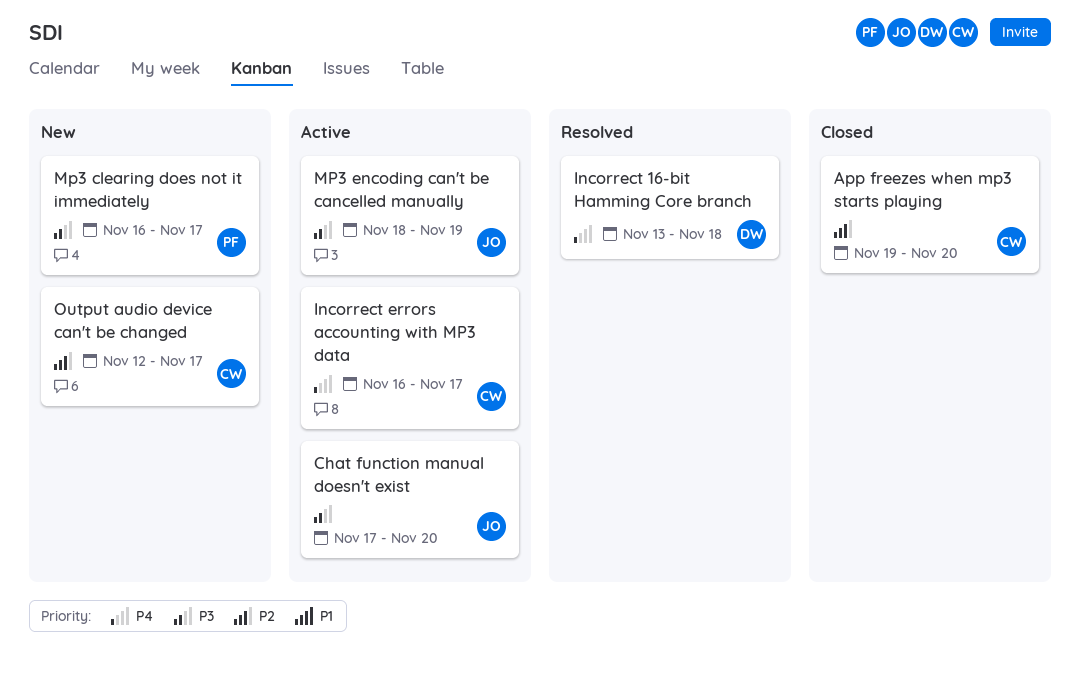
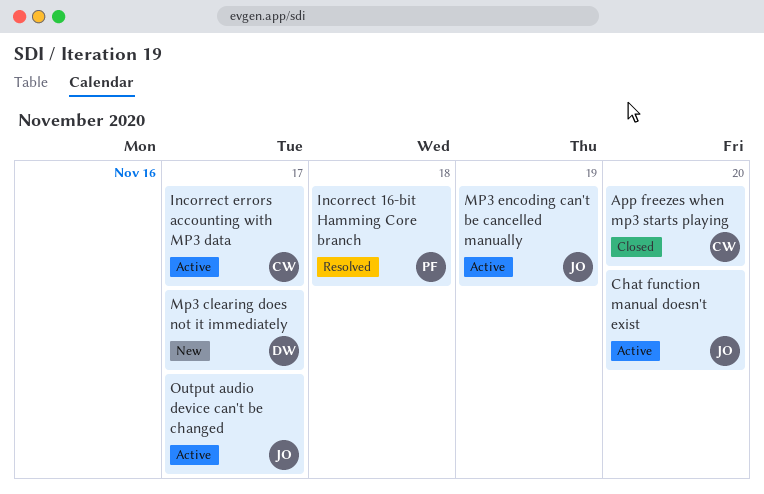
Incorrect 16-bit Hamming Core branch, owner: DW -> PF
Mp3 clearing does not it immediately, owner: PF -> DW
Output audio device can't be changed, status: New -> Active
Output audio device can't be changed, owner: CW -> JO

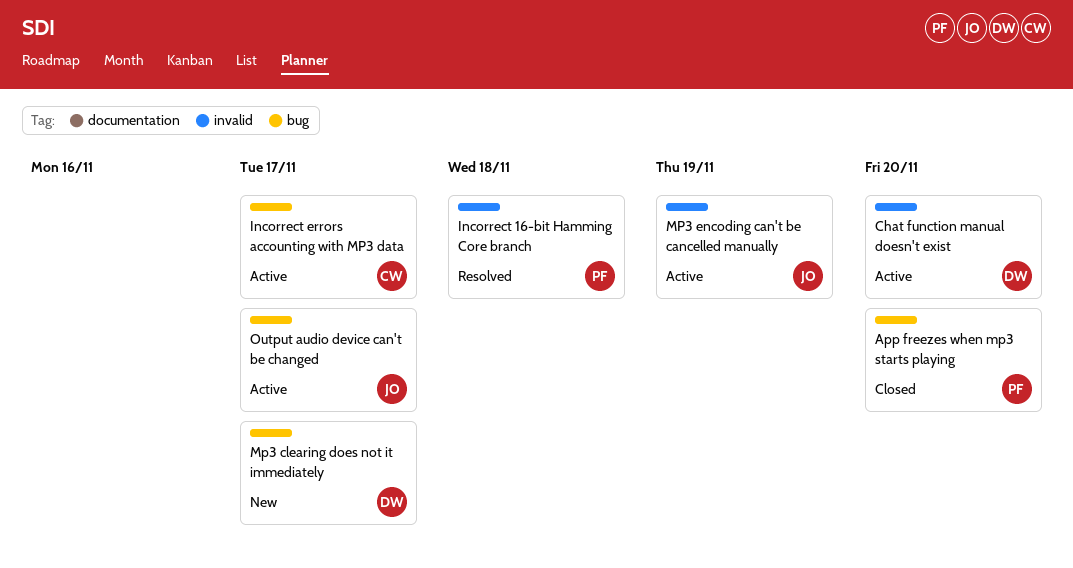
App freezes when mp3 starts playing, owner: CW -> PF
Chat function manual doesn't exist, owner: JO -> DW

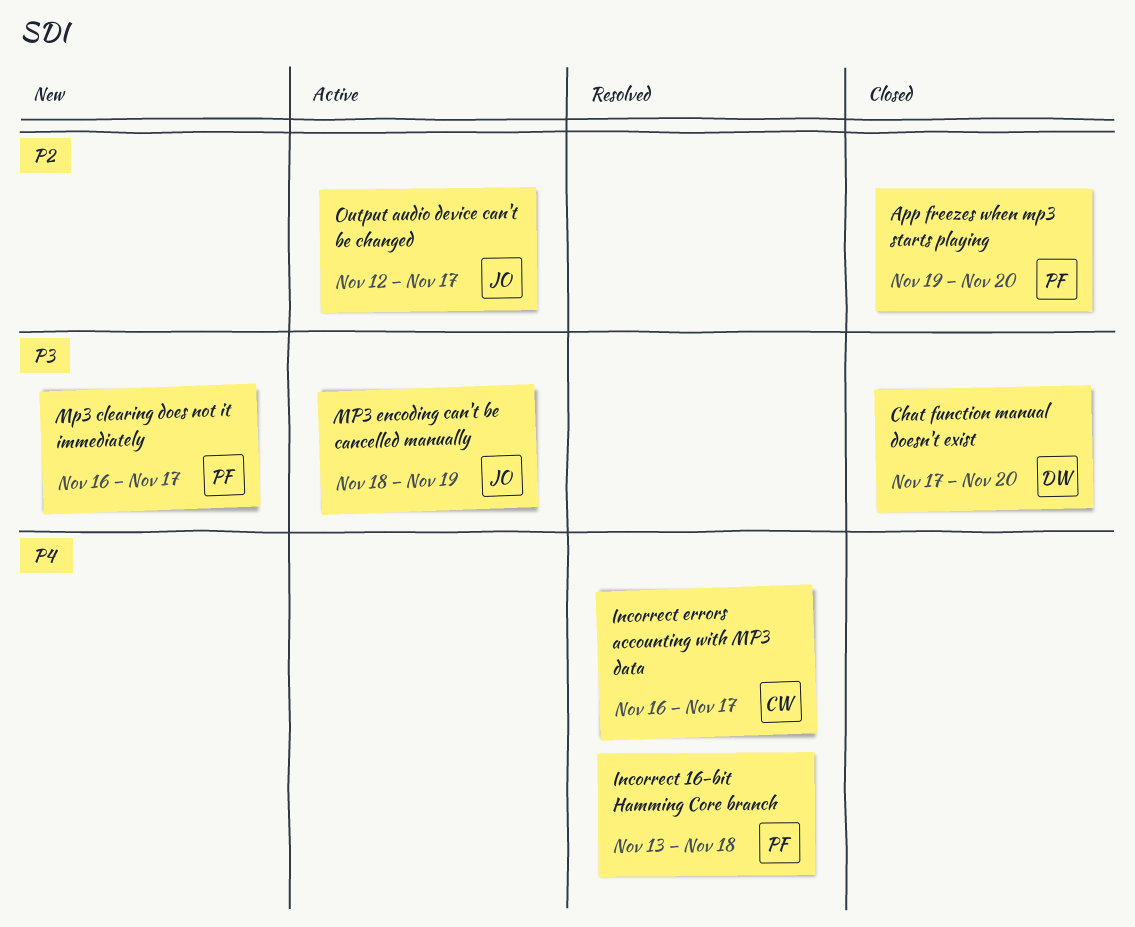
Chat function manual doesn't exist, status: Active -> Closed
Incorrect errors accounting with MP3 data, status: Active -> Resolved
Mp3 clearing does not it immediately, owner: DW -> PF

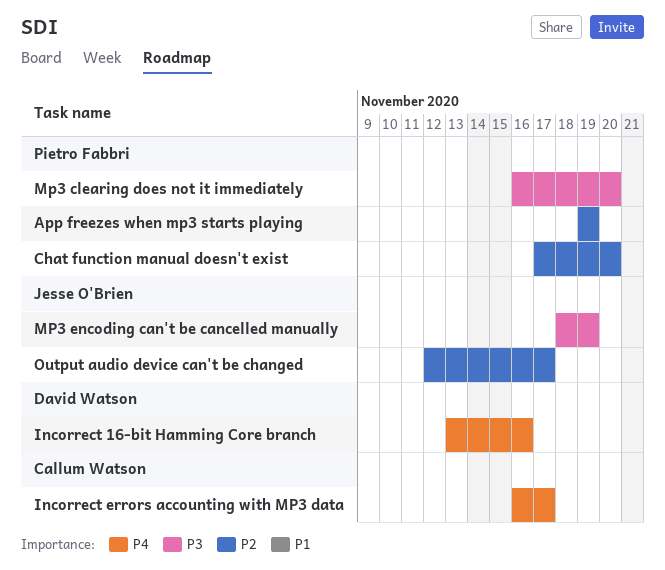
App freezes when mp3 starts playing, due: Nov 20 -> Nov 19
Chat function manual doesn't exist, owner: David Watson -> Pietro Fabbri
Chat function manual doesn't exist, priority: P3 -> P2
Incorrect 16-bit Hamming Core branch, owner: Pietro Fabbri -> David Watson
Incorrect 16-bit Hamming Core branch, due: Nov 18 -> Nov 16
Mp3 clearing does not it immediately, due: Nov 17 -> Nov 20

